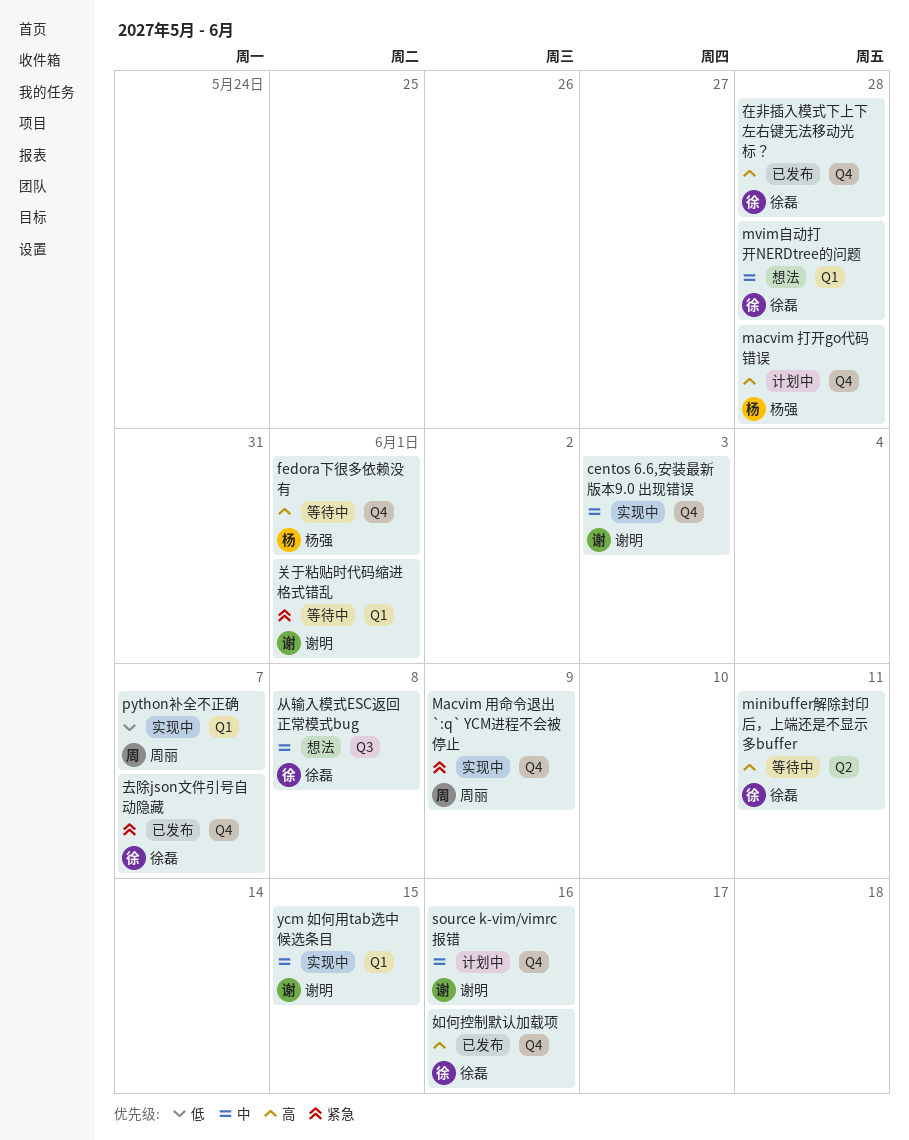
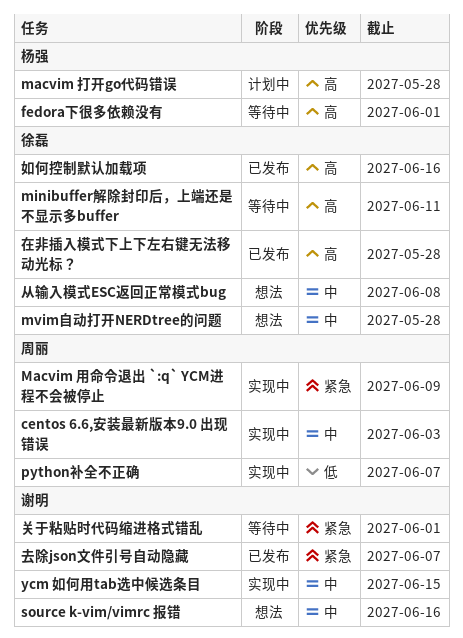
centos 6.6,安装最新版本9.0 出现错误, owner: 谢明 -> 周丽
source k-vim/vimrc 报错, status: 计划中 -> 想法
去除json文件引号自动隐藏, owner: 徐磊 -> 谢明

